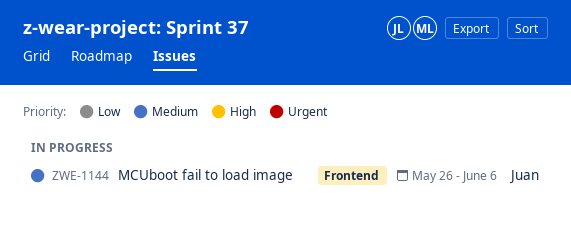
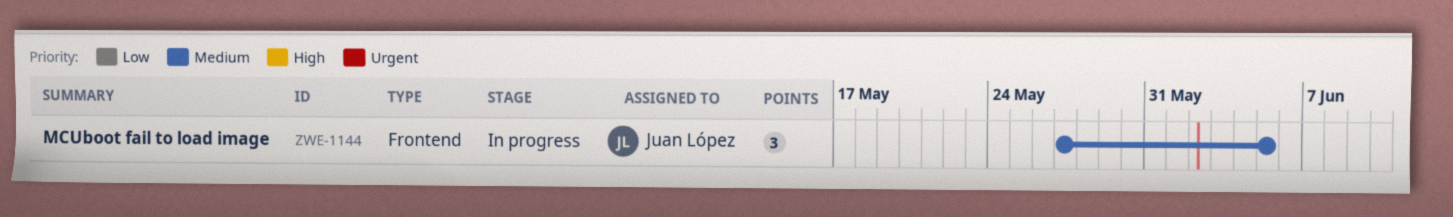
ZWE-1144, start: May 26 -> May 27
ZWE-1144, due: Jun 6 -> Jun 5

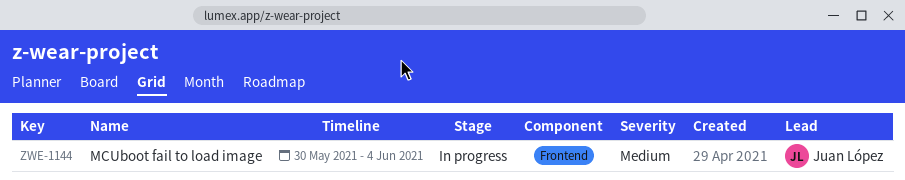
ZWE-1144, start: May 27 -> May 30
ZWE-1144, due: Jun 5 -> Jun 4

